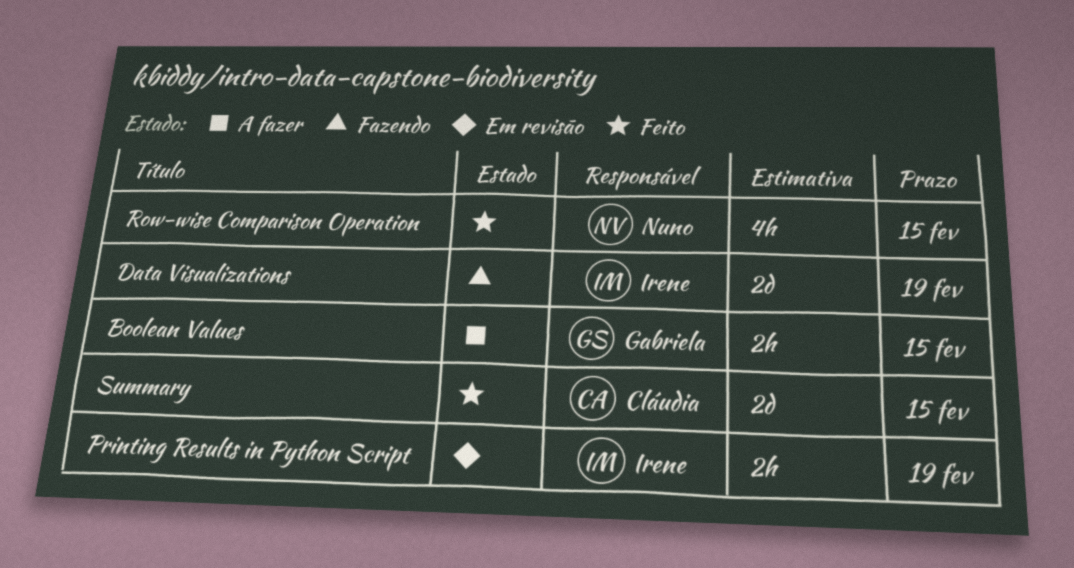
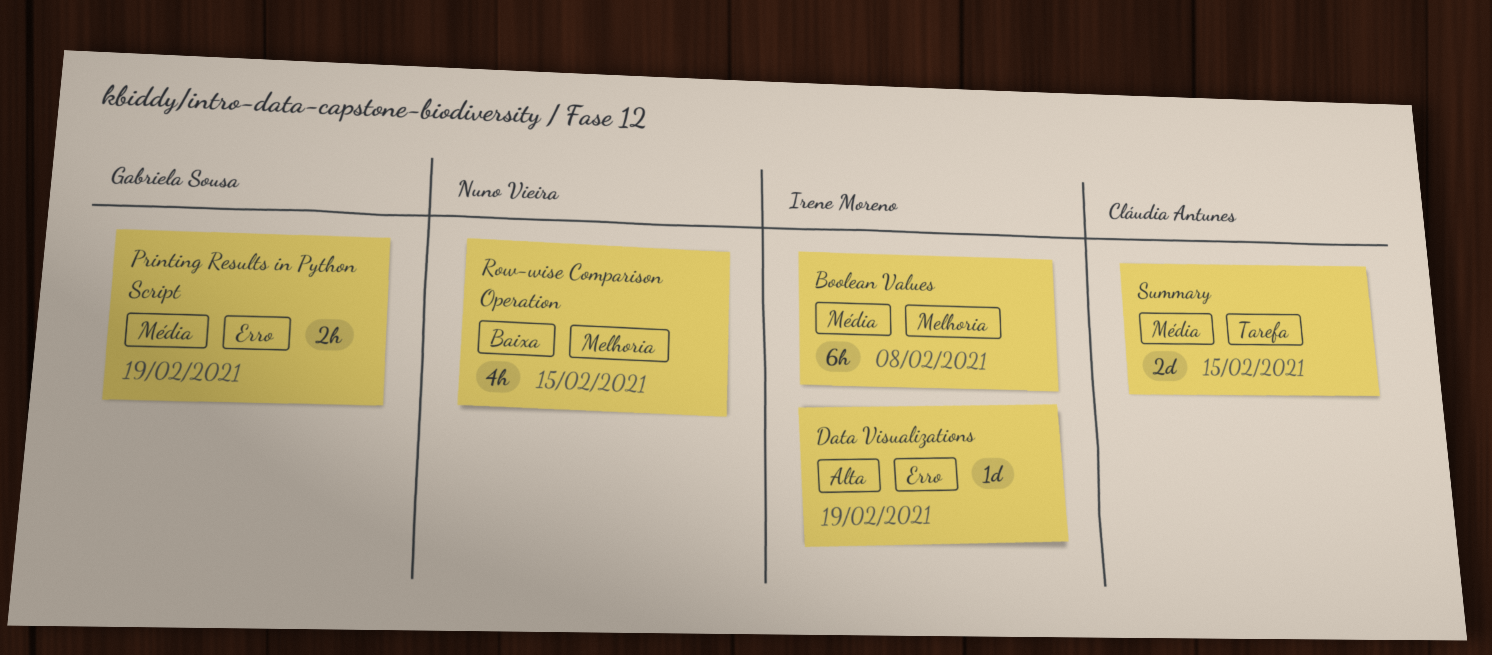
Boolean Values, owner: Gabriela Sousa -> Irene Moreno
Boolean Values, estimate: 2h -> 6h
Boolean Values, due: Feb 15 -> Feb 8
Data Visualizations, estimate: 2d -> 1d
Printing Results in Python Script, owner: Irene Moreno -> Gabriela Sousa

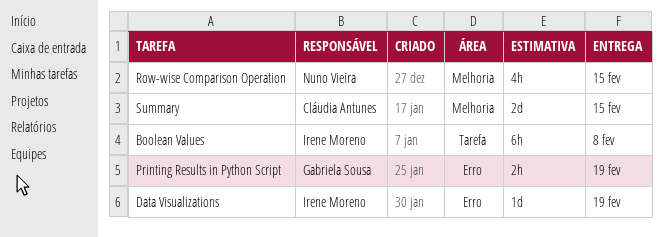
Boolean Values, label: Melhoria -> Tarefa
Summary, label: Tarefa -> Melhoria

